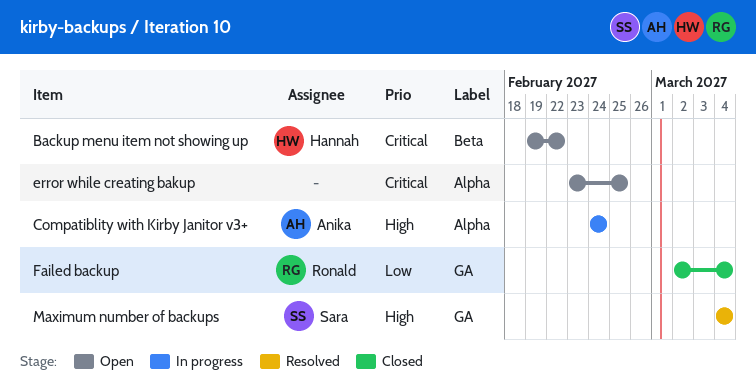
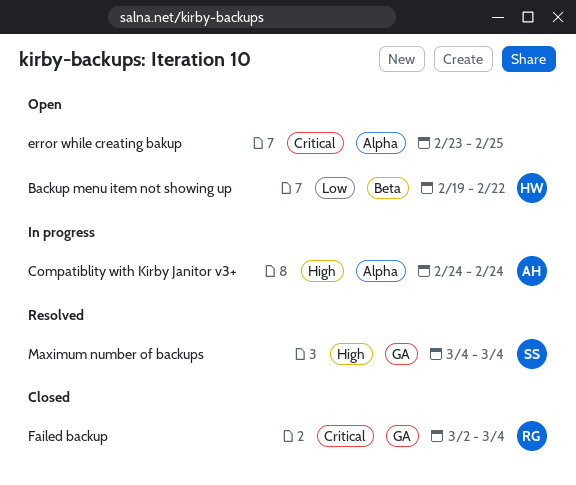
Backup menu item not showing up, priority: Critical -> Low
Failed backup, priority: Low -> Critical

